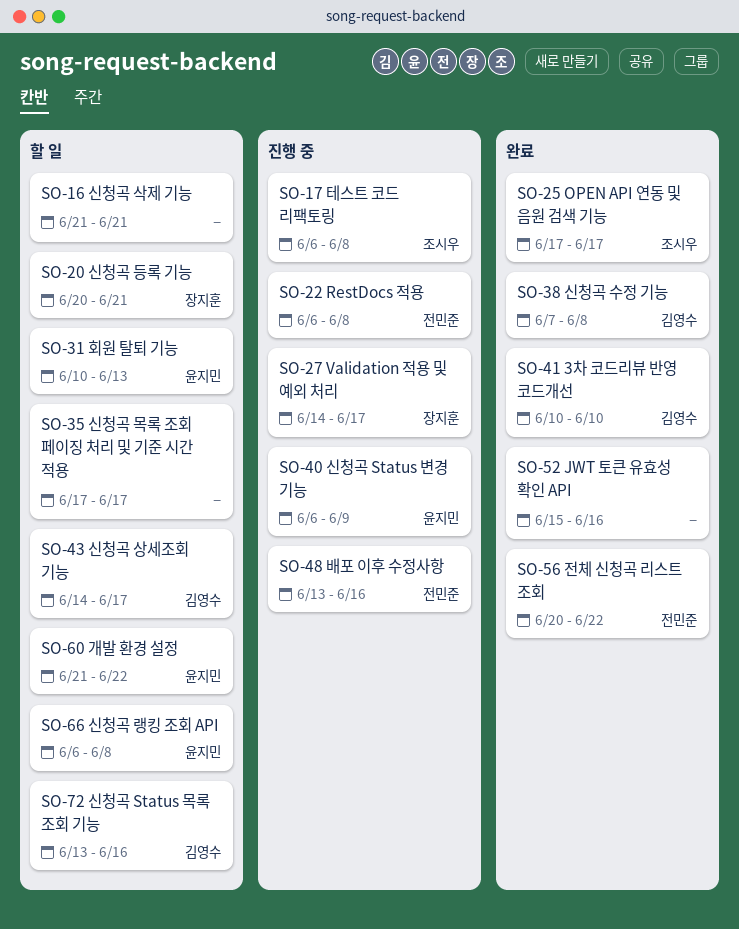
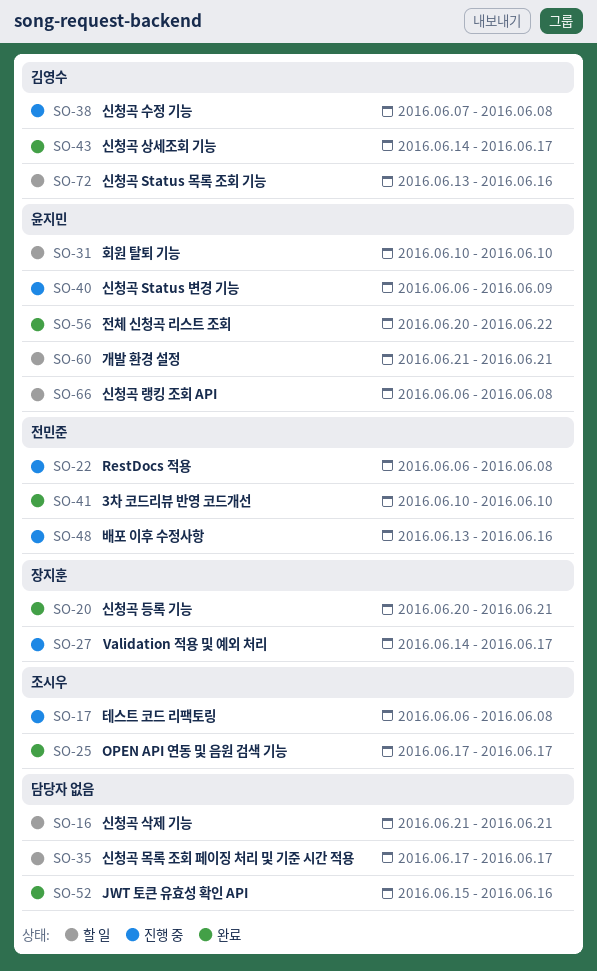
SO-20, status: 할 일 -> 완료
SO-31, due: Jun 13 -> Jun 10
SO-38, status: 완료 -> 진행 중
SO-41, owner: 김영수 -> 전민준
SO-43, status: 할 일 -> 완료
SO-56, owner: 전민준 -> 윤지민
SO-60, due: Jun 22 -> Jun 21

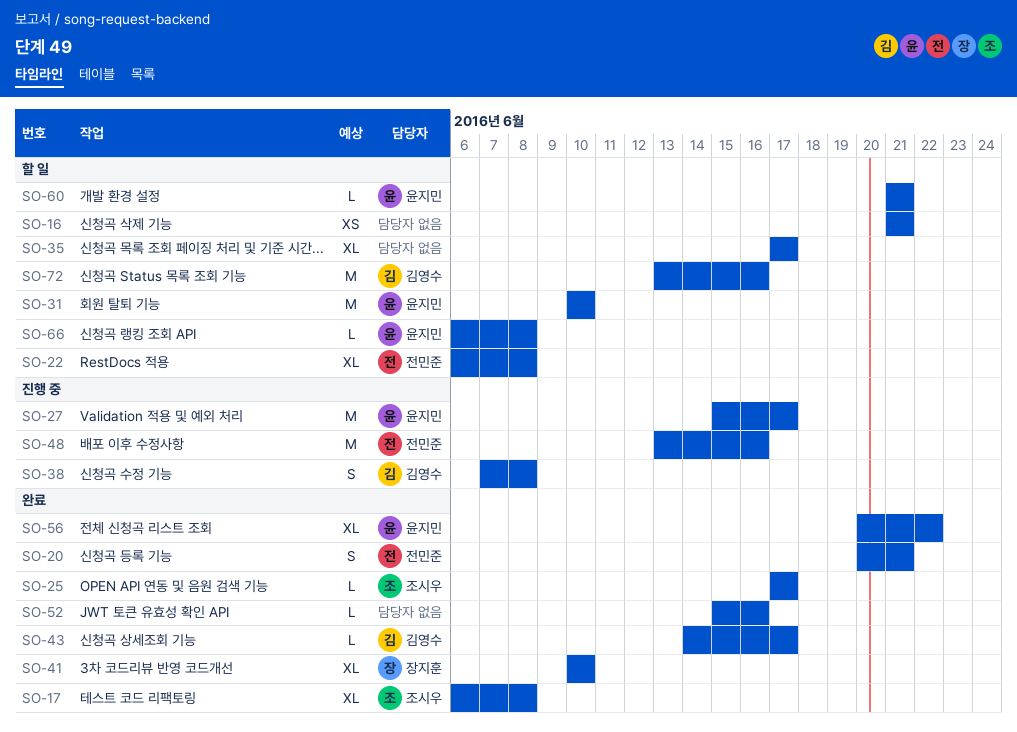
SO-17, status: 진행 중 -> 완료
SO-20, owner: 장지훈 -> 전민준
SO-22, status: 진행 중 -> 할 일
SO-27, owner: 장지훈 -> 윤지민
SO-27, start: Jun 14 -> Jun 15
SO-40: present -> none
SO-41, owner: 전민준 -> 장지훈

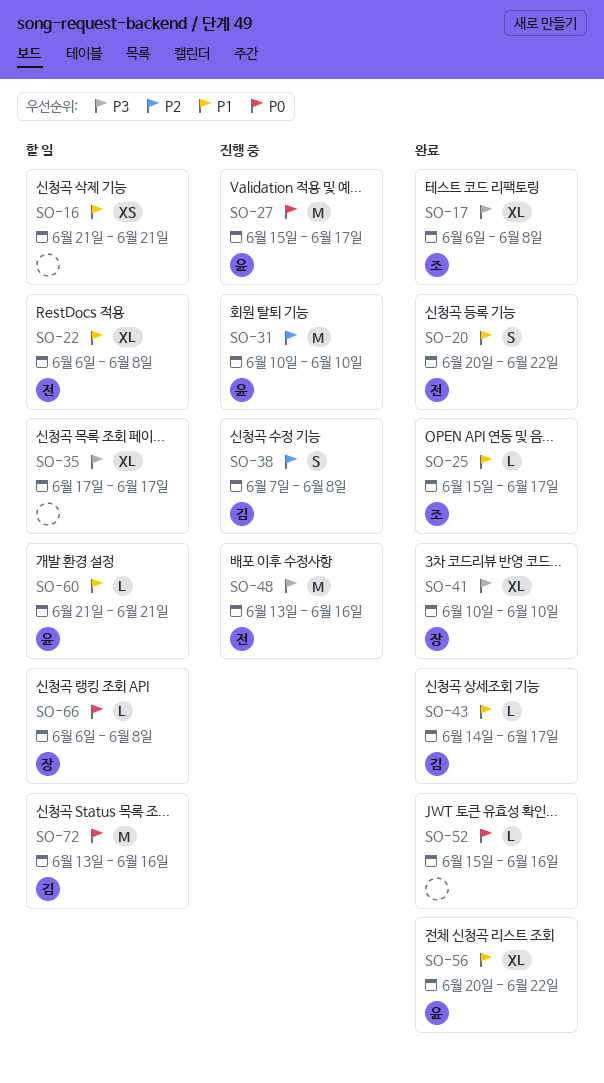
SO-20, due: Jun 21 -> Jun 22
SO-25, start: Jun 17 -> Jun 15
SO-31, status: 할 일 -> 진행 중
SO-66, owner: 윤지민 -> 장지훈

